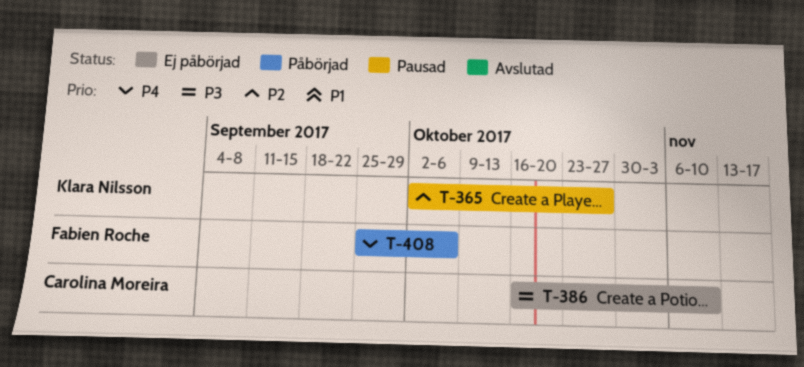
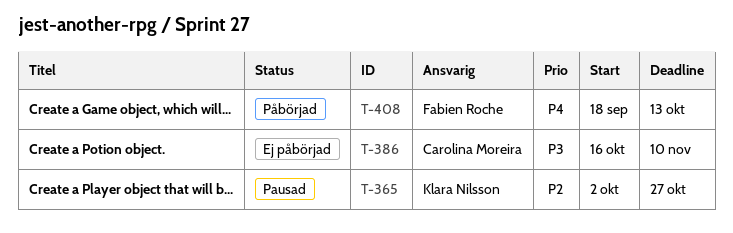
T-408, start: Sep 25 -> Sep 18
T-408, due: Oct 6 -> Oct 13

